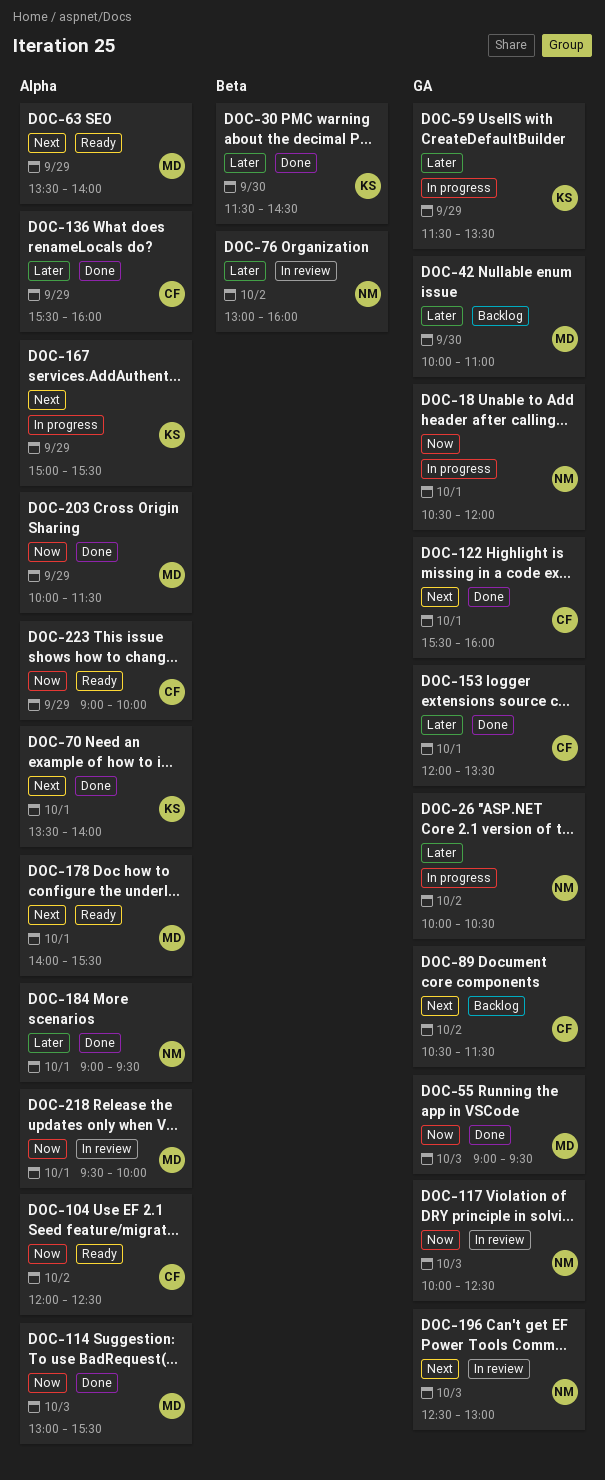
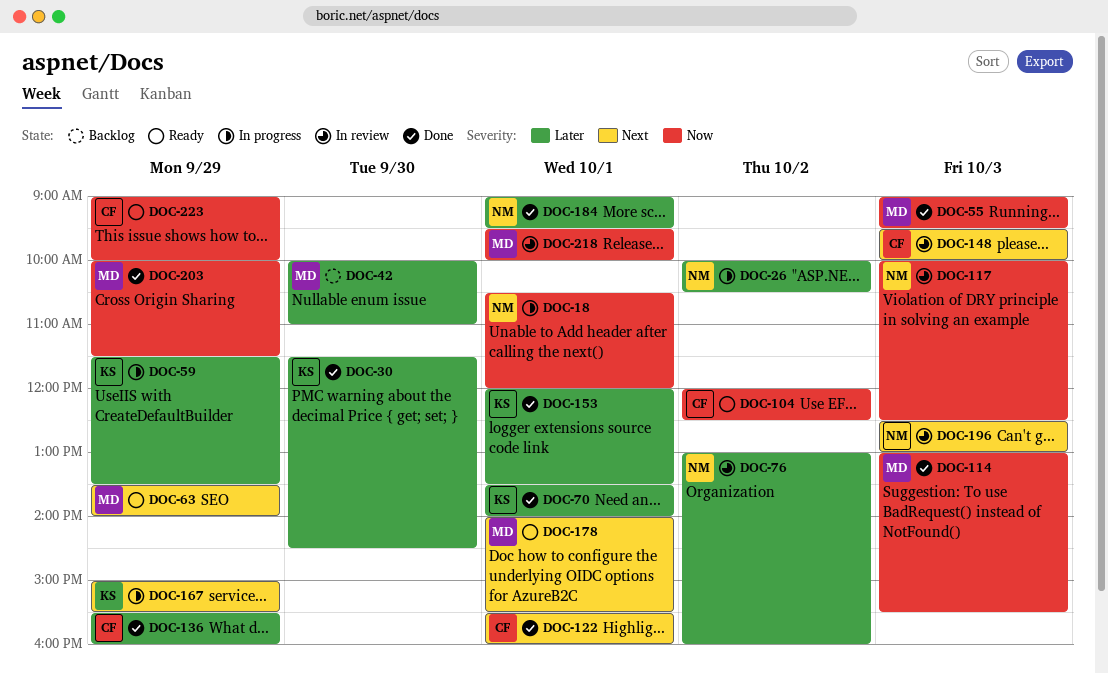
DOC-70, priority: Next -> Later
DOC-89: present -> none
DOC-148: none -> present
DOC-153, owner: CF -> KS

